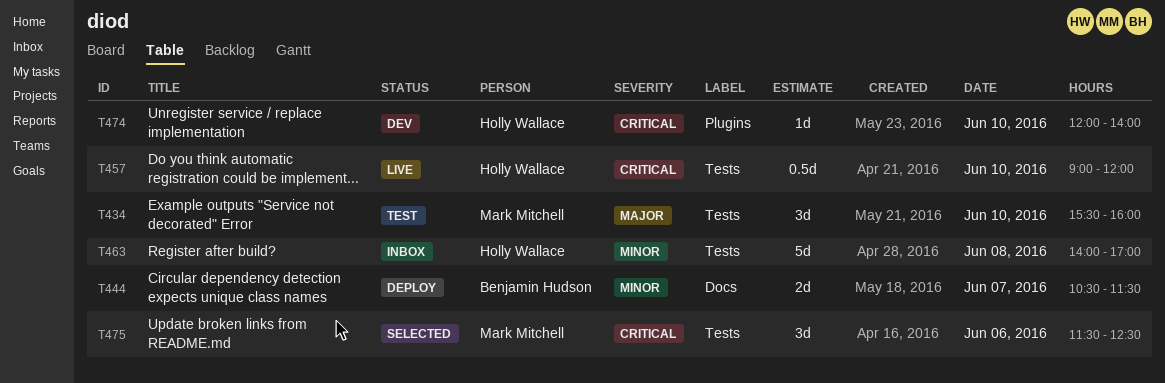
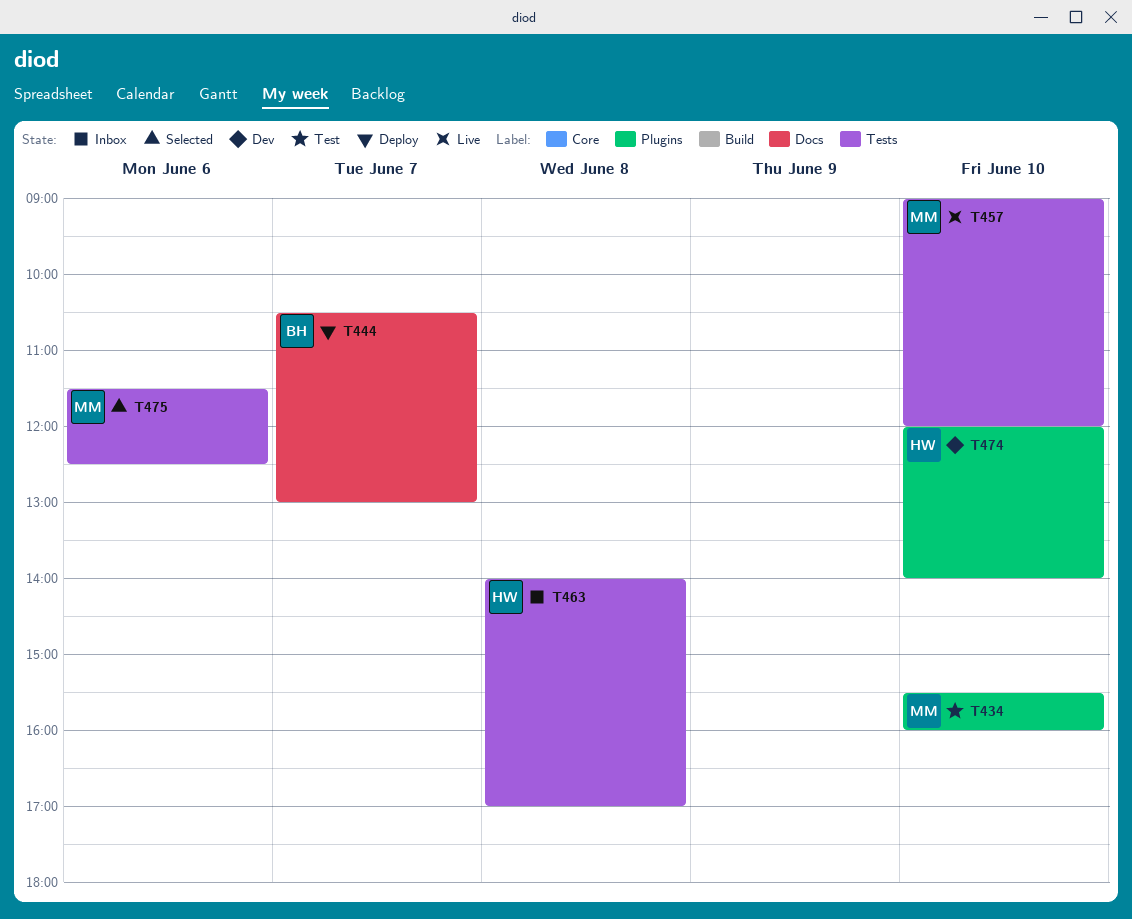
T434, label: Tests -> Plugins
T444, ends: 11:30 -> 13:00
T457, owner: Holly Wallace -> Mark Mitchell

